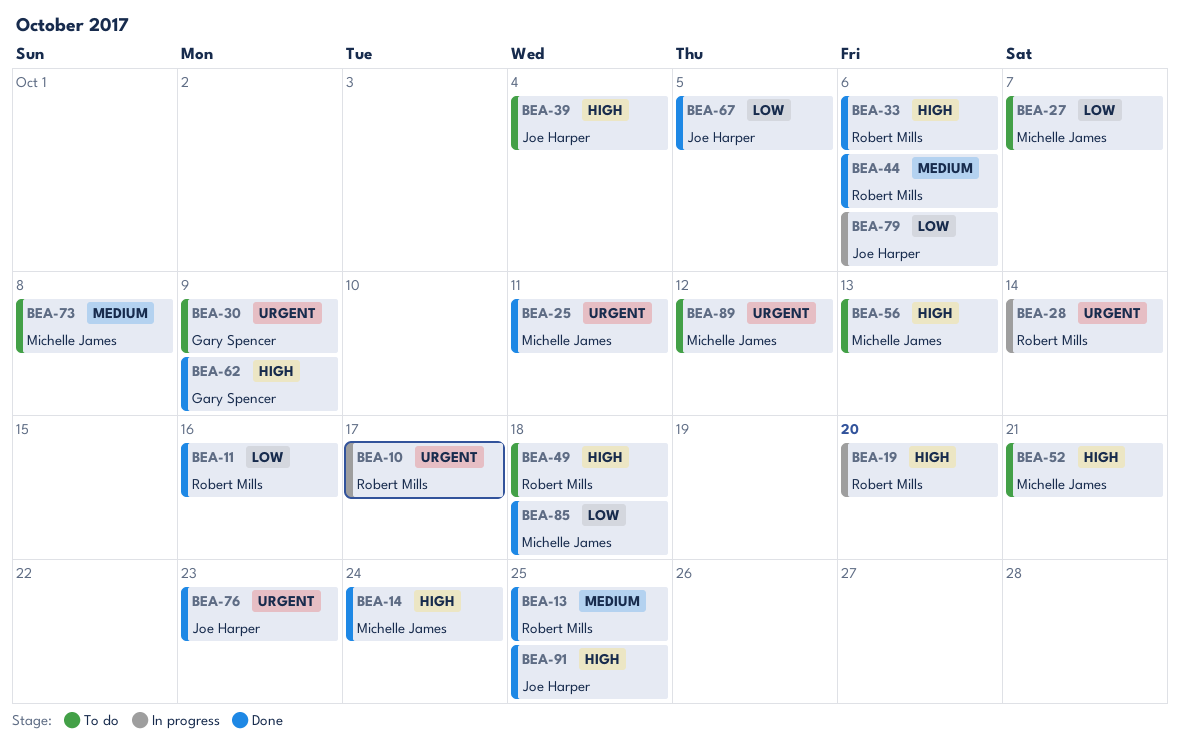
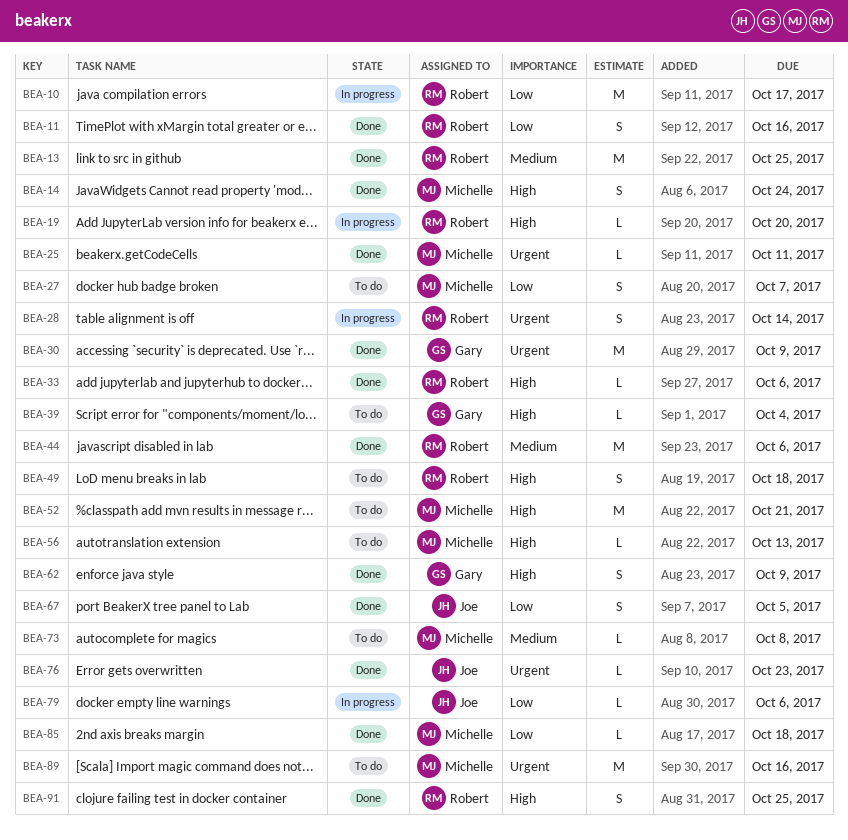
BEA-10, priority: Urgent -> Low
BEA-30, status: To do -> Done
BEA-39, owner: Joe Harper -> Gary Spencer
BEA-89, due: Oct 12 -> Oct 16
BEA-91, owner: Joe Harper -> Robert Mills

